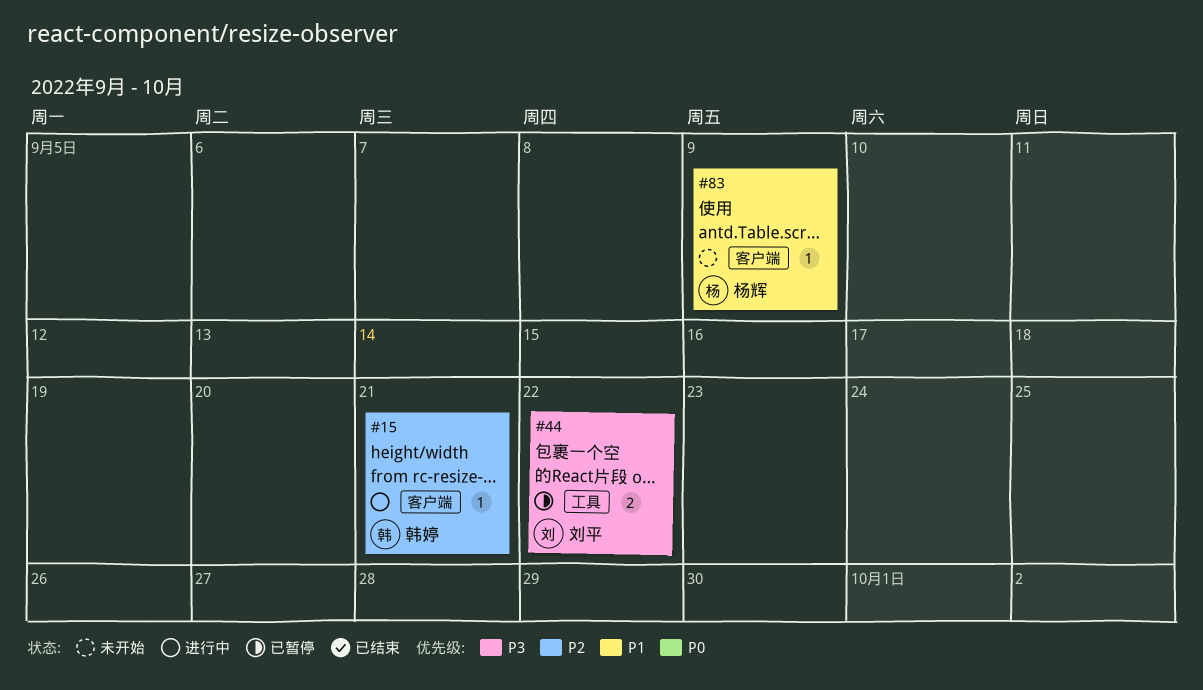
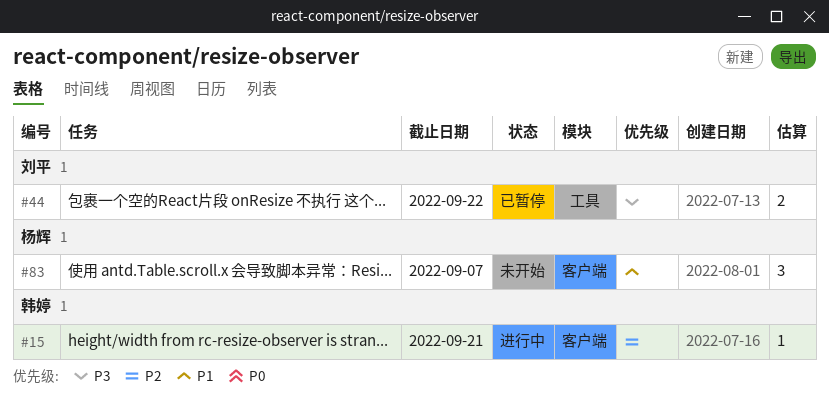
#83, estimate: 1 -> 3
#83, due: Sep 9 -> Sep 7

